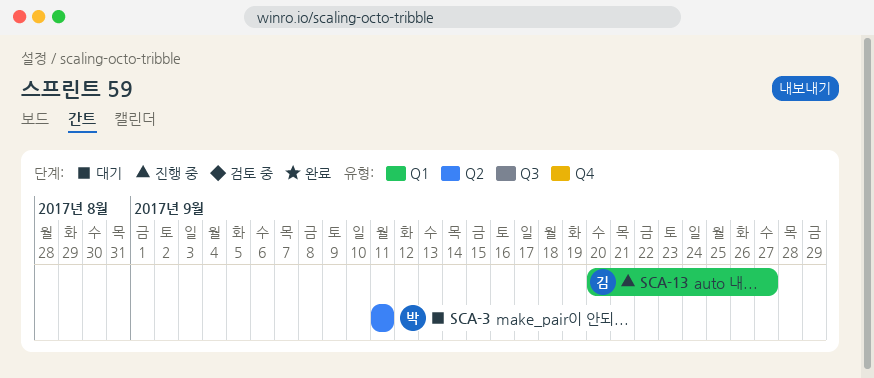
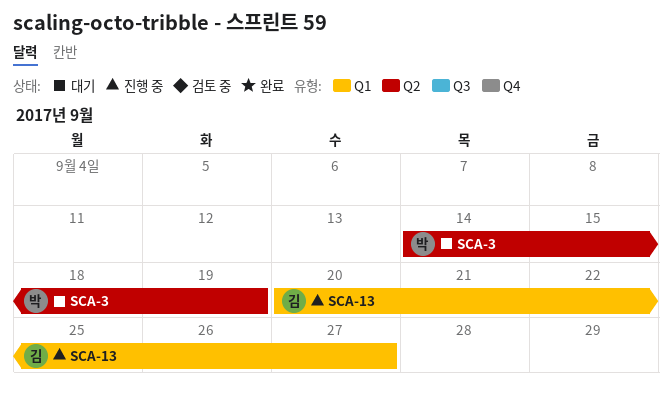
SCA-3, start: Sep 11 -> Sep 14
SCA-3, due: Sep 11 -> Sep 19

